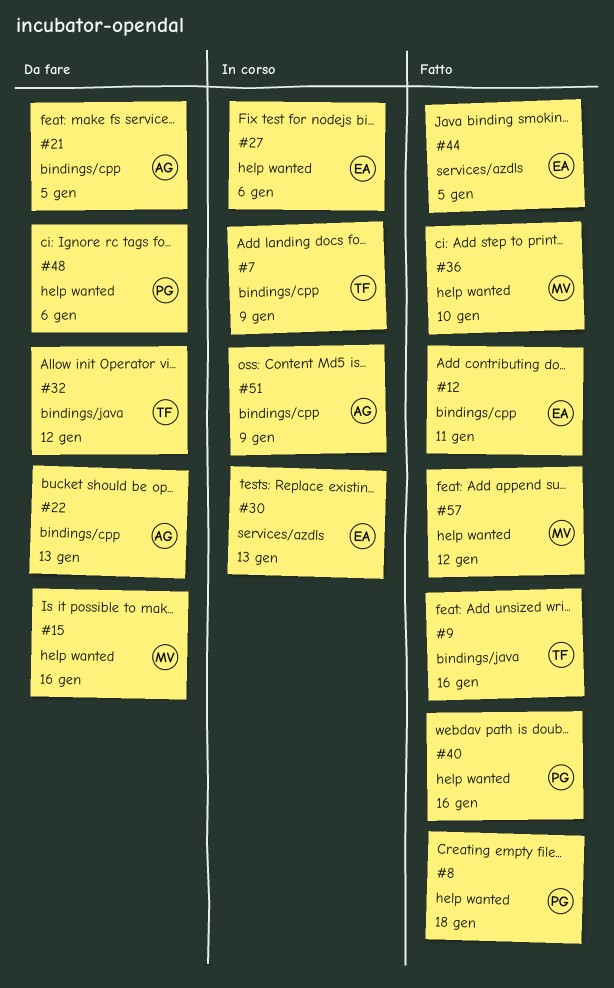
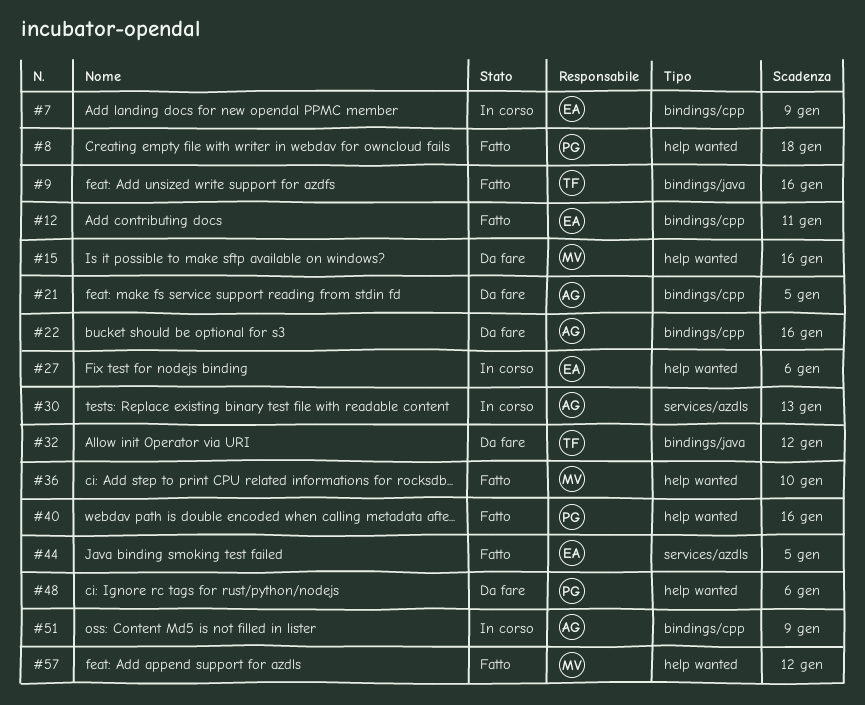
#7, owner: TF -> EA
#22, due: Jan 13 -> Jan 16
#30, owner: EA -> AG

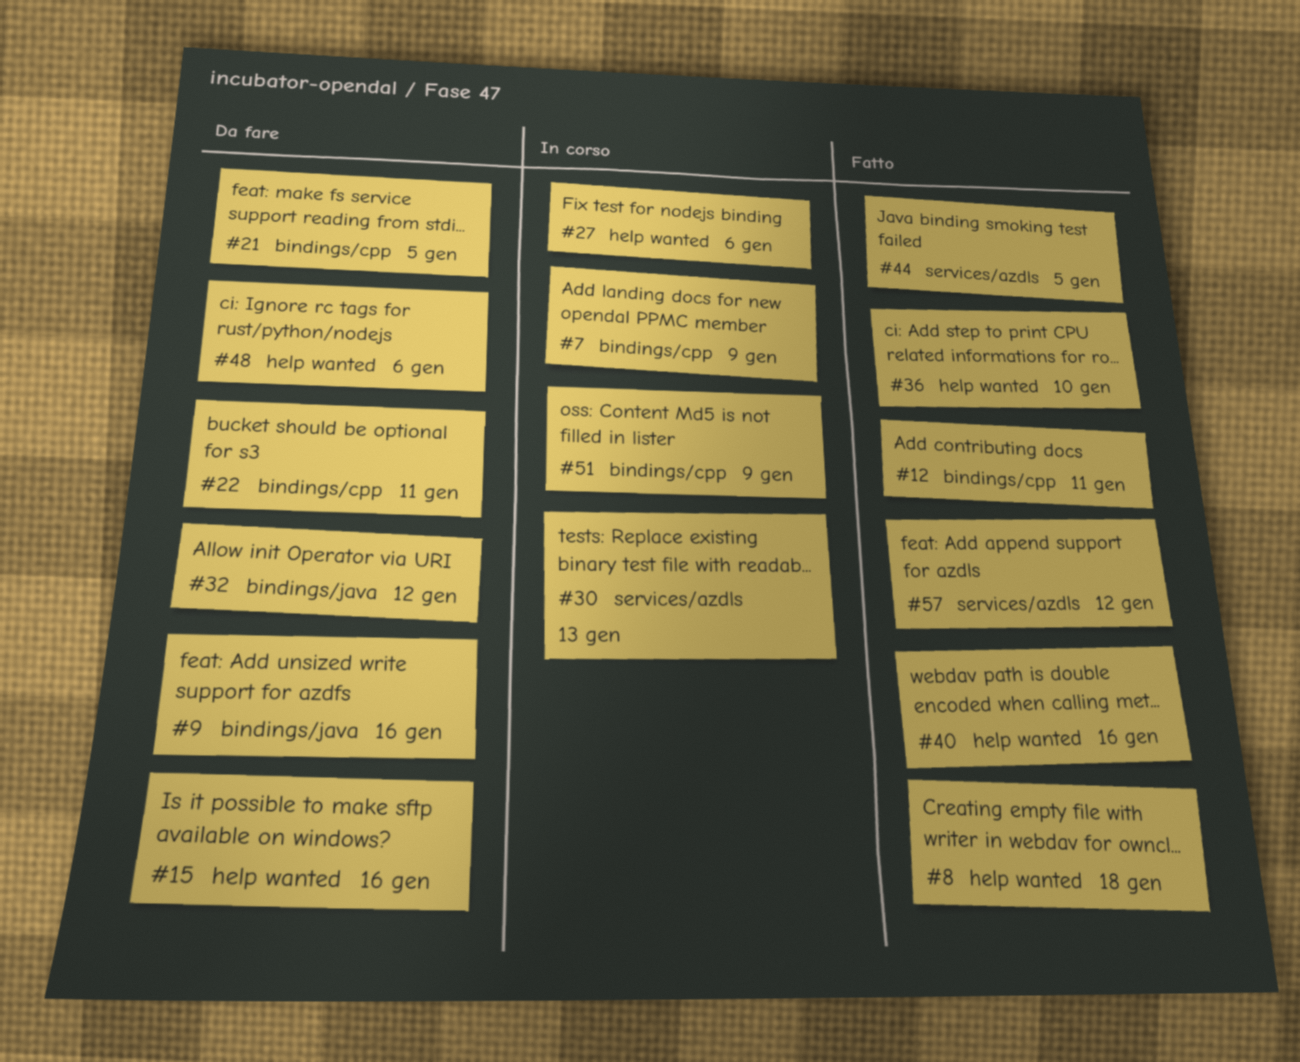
#9, status: Fatto -> Da fare
#22, due: Jan 16 -> Jan 11
#57, label: help wanted -> services/azdls

